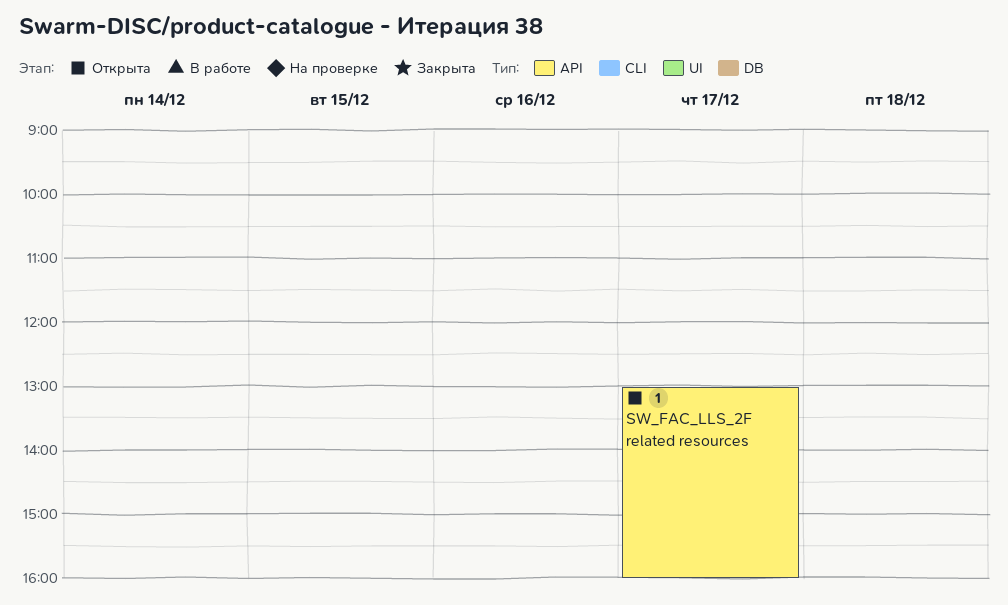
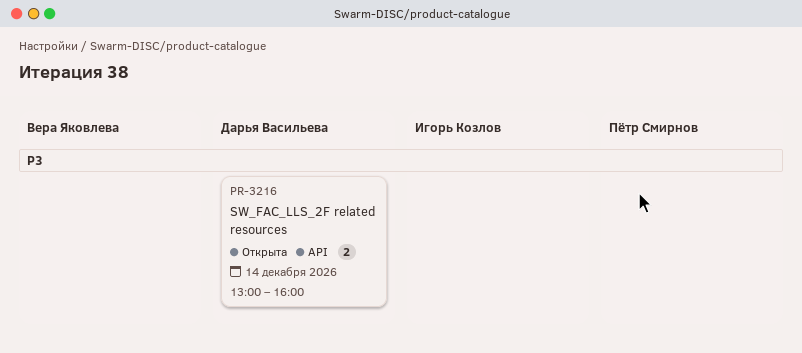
SW_FAC_LLS_2F related resources, estimate: 1 -> 2
SW_FAC_LLS_2F related resources, day: Dec 17 -> Dec 14

